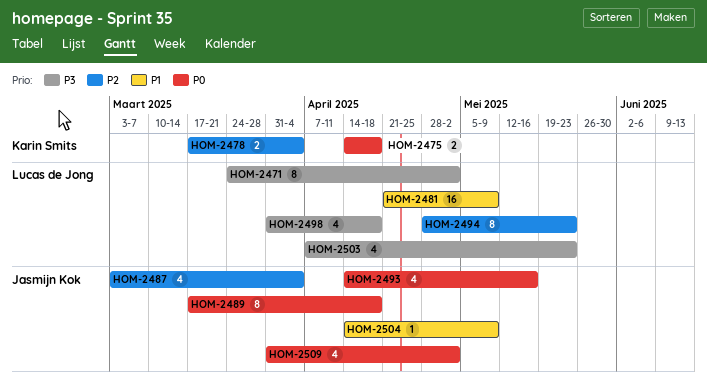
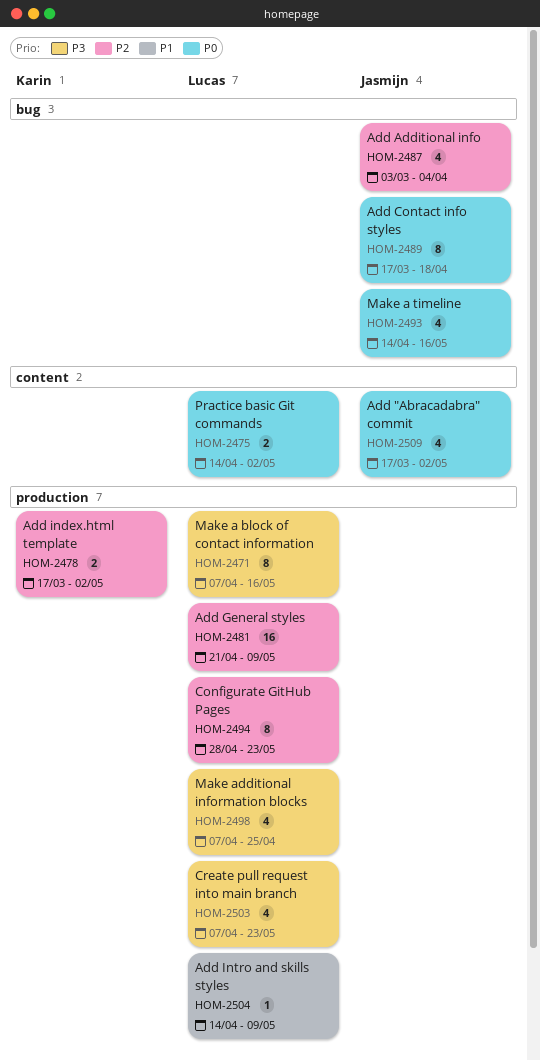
HOM-2471, start: Mar 24 -> Apr 7
HOM-2471, due: May 2 -> May 16
HOM-2475, owner: Karin Smits -> Lucas de Jong
HOM-2475, due: Apr 18 -> May 2
HOM-2478, due: Apr 4 -> May 2
HOM-2481, priority: P1 -> P2
HOM-2498, start: Mar 31 -> Apr 7
HOM-2498, due: Apr 18 -> Apr 25
HOM-2504, owner: Jasmijn Kok -> Lucas de Jong
HOM-2509, start: Mar 31 -> Mar 17

